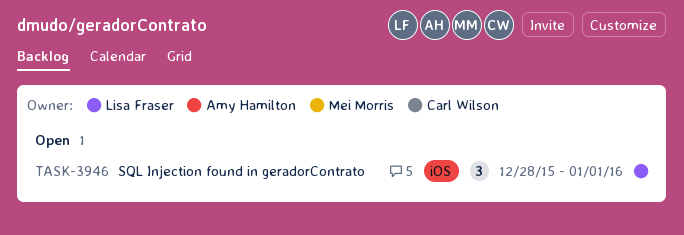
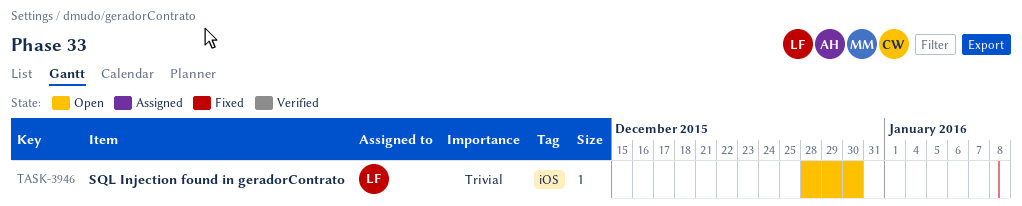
TASK-3946, estimate: 3 -> 1
TASK-3946, due: Jan 1 -> Dec 30

